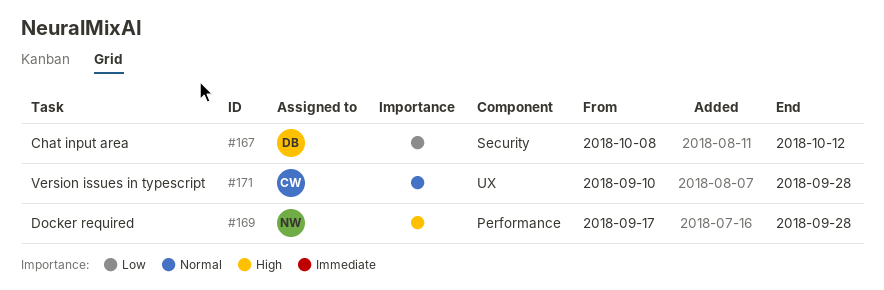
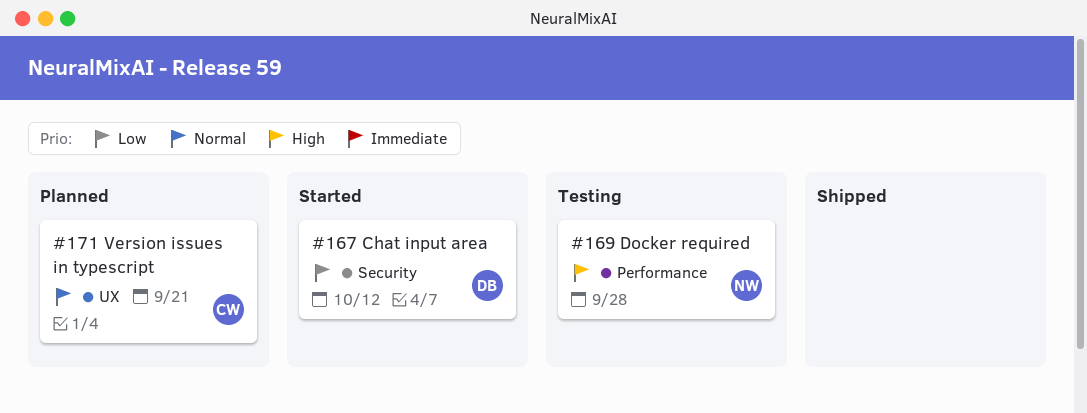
#171, due: Sep 28 -> Sep 21

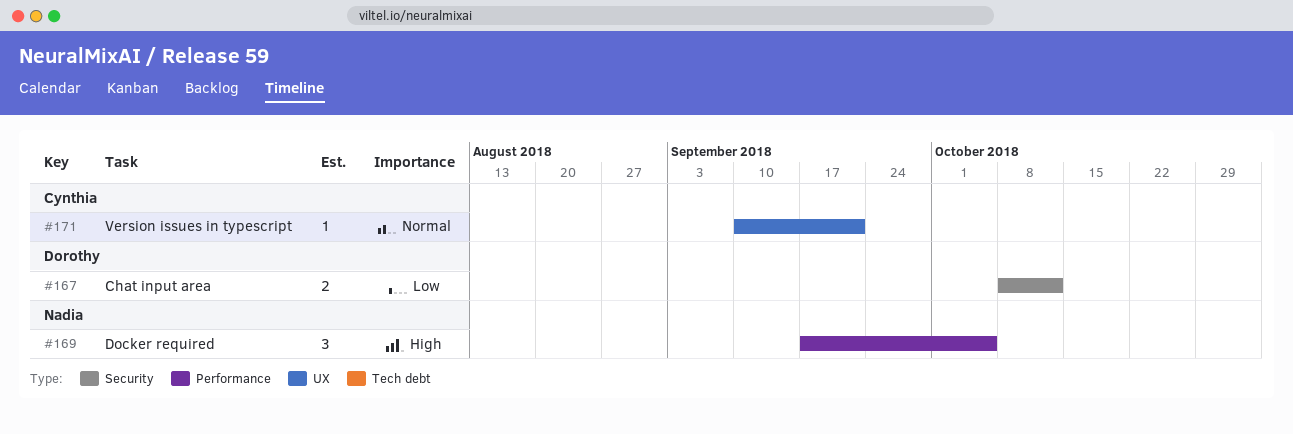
#169, due: Sep 28 -> Oct 5

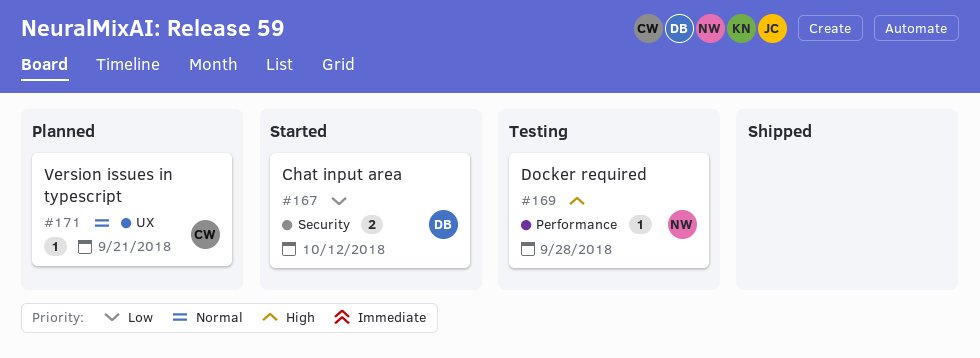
#169, estimate: 3 -> 1
#169, due: Oct 5 -> Sep 28

